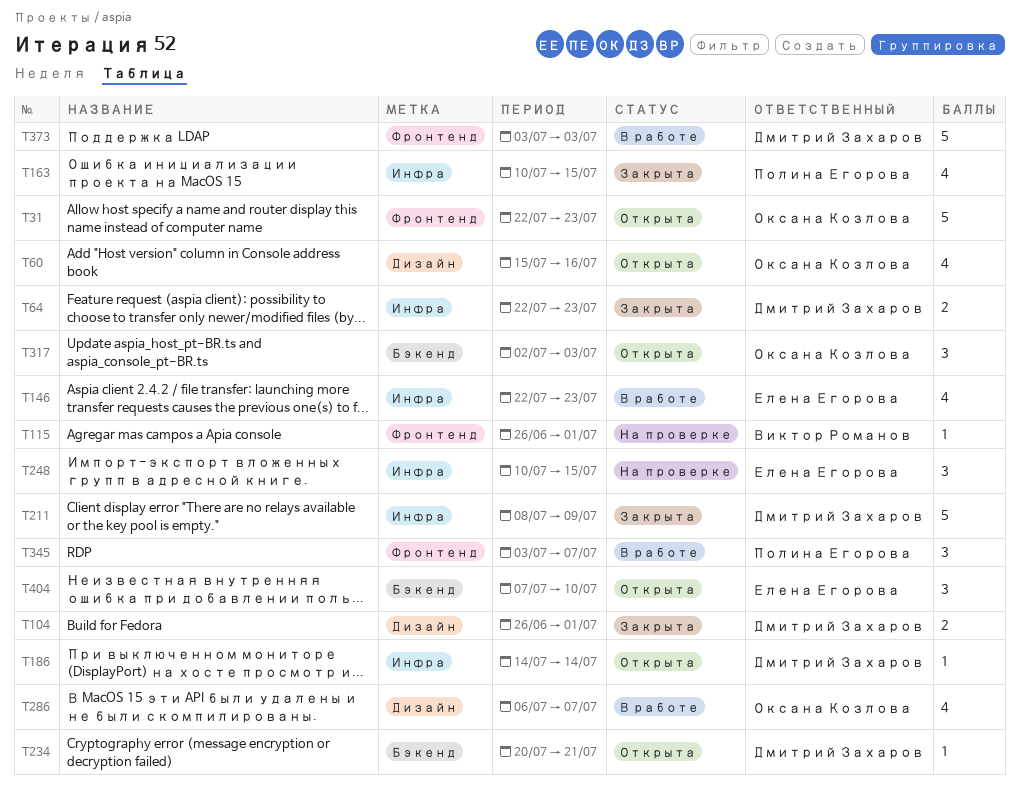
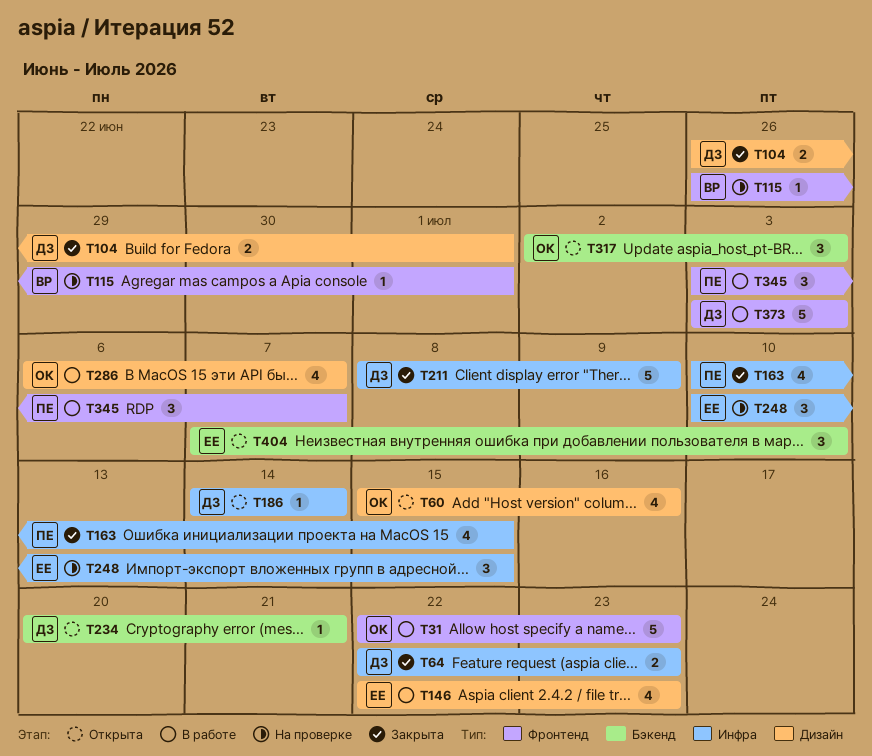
T31, status: Открыта -> В работе
T146, label: Инфра -> Дизайн

